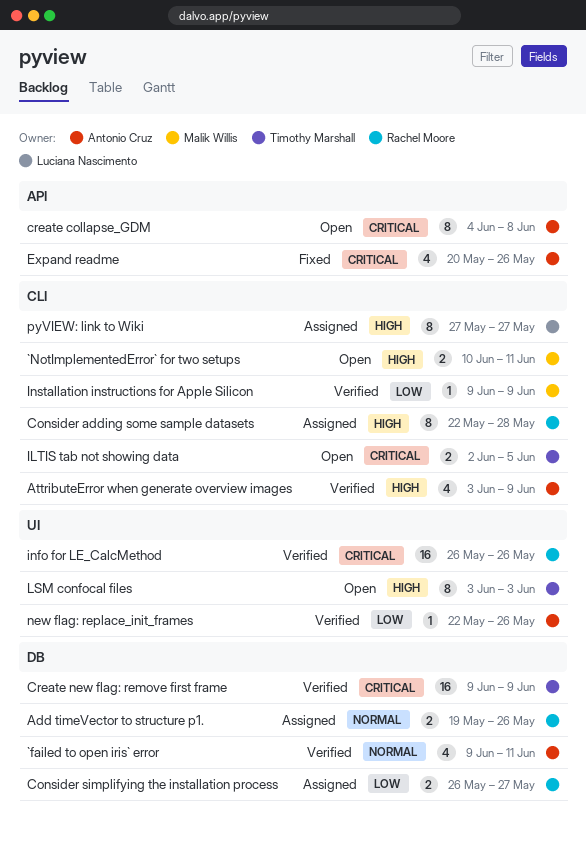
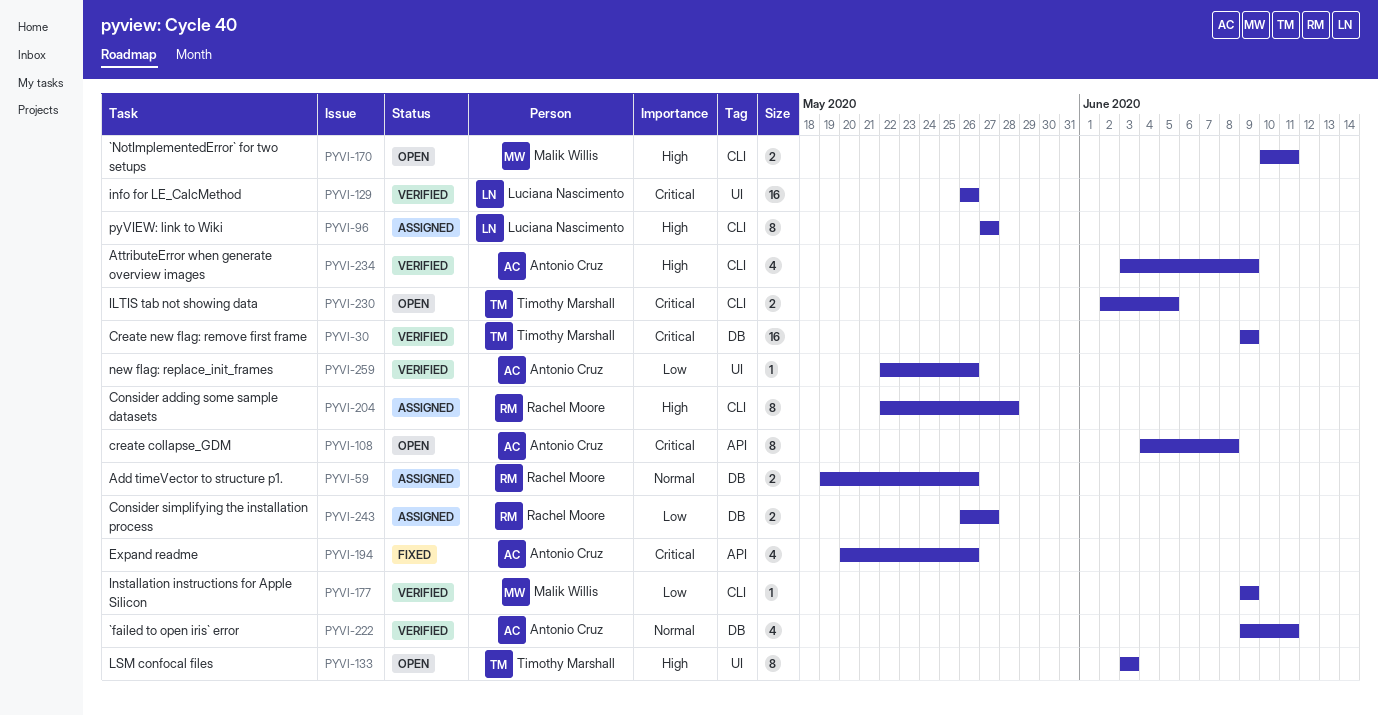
info for LE_CalcMethod, owner: Rachel Moore -> Luciana Nascimento

